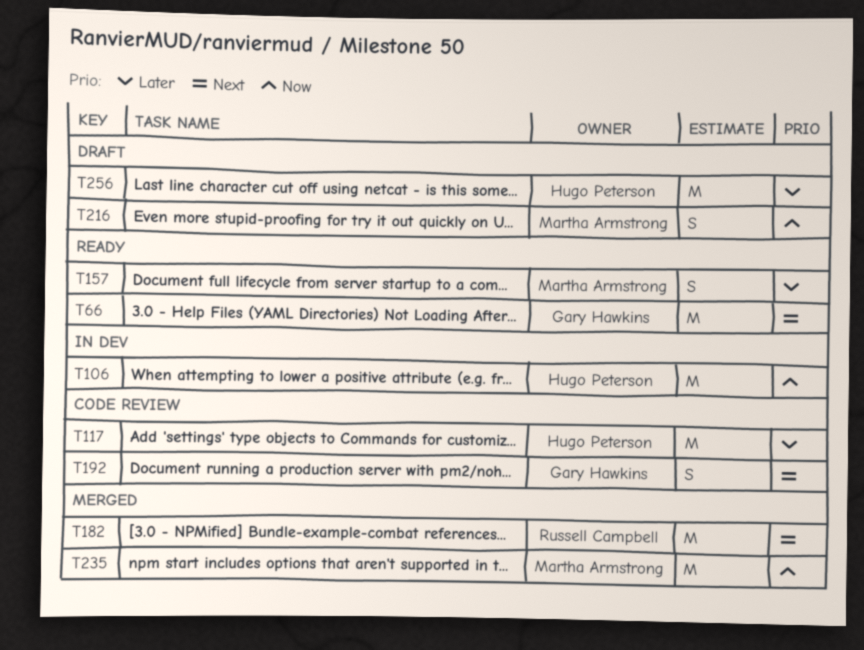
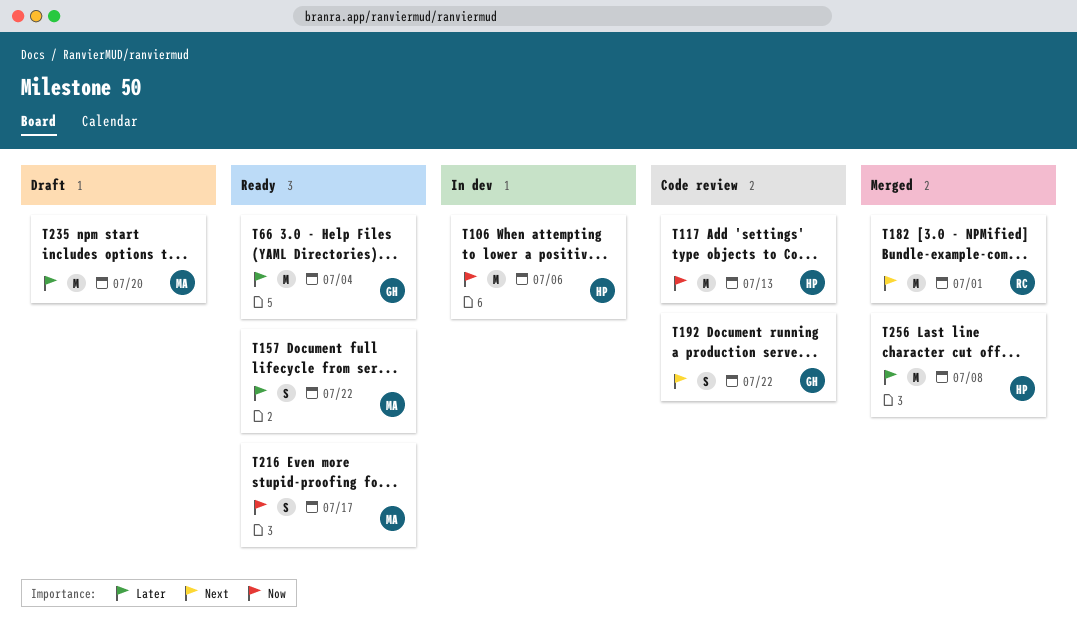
T66, priority: Next -> Later
T117, priority: Later -> Now
T216, status: Draft -> Ready
T235, status: Merged -> Draft
T235, priority: Now -> Later
T256, status: Draft -> Merged

